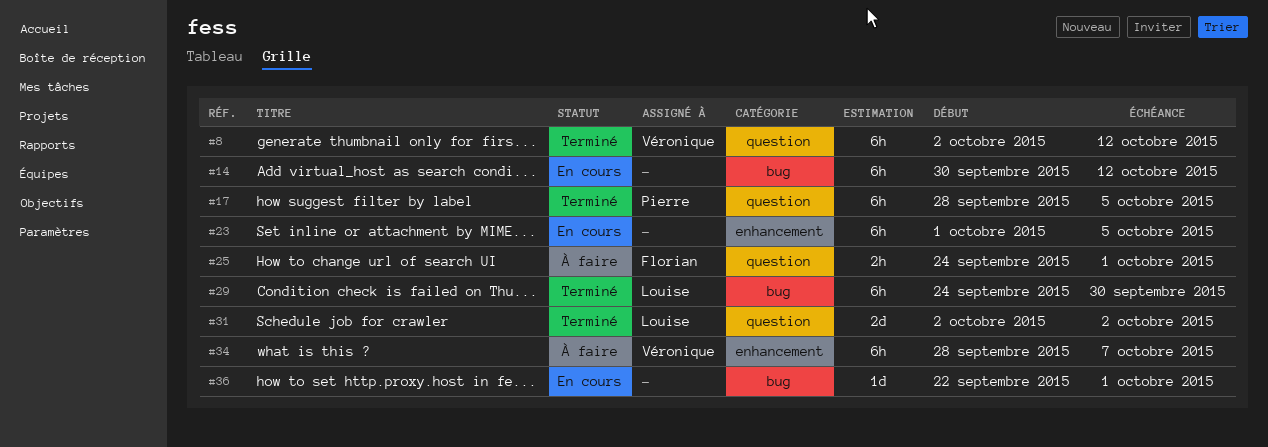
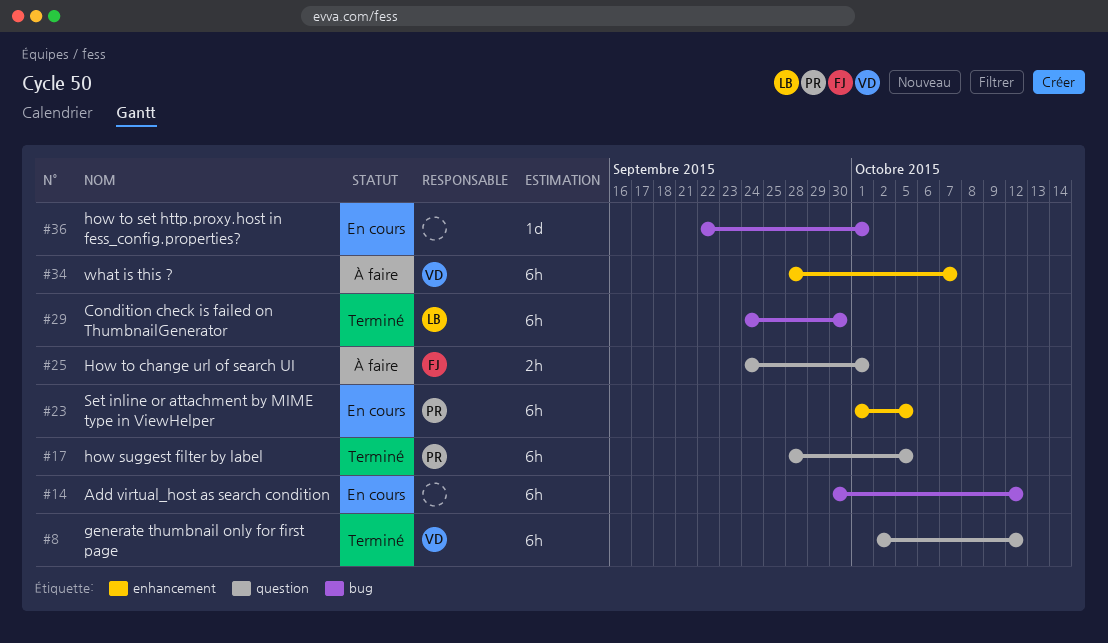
#23, owner: none -> Pierre
#31: present -> none

